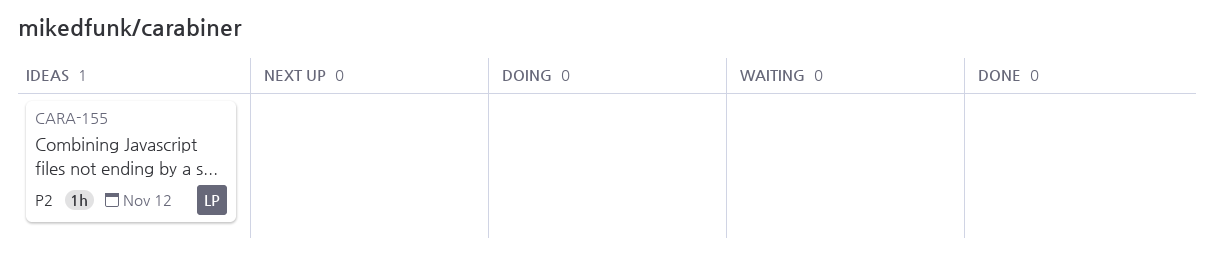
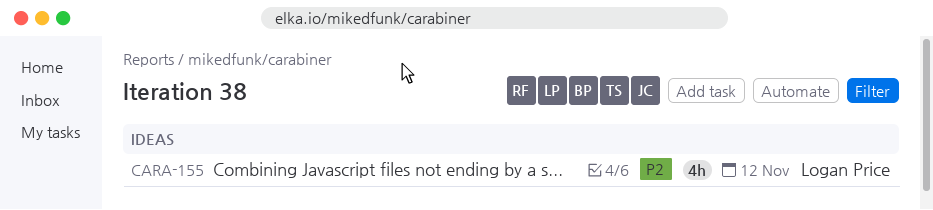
CARA-155, estimate: 1h -> 4h

